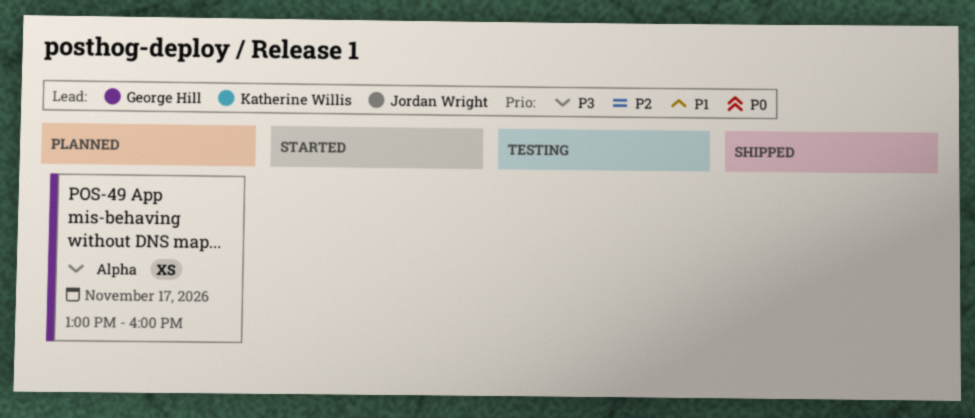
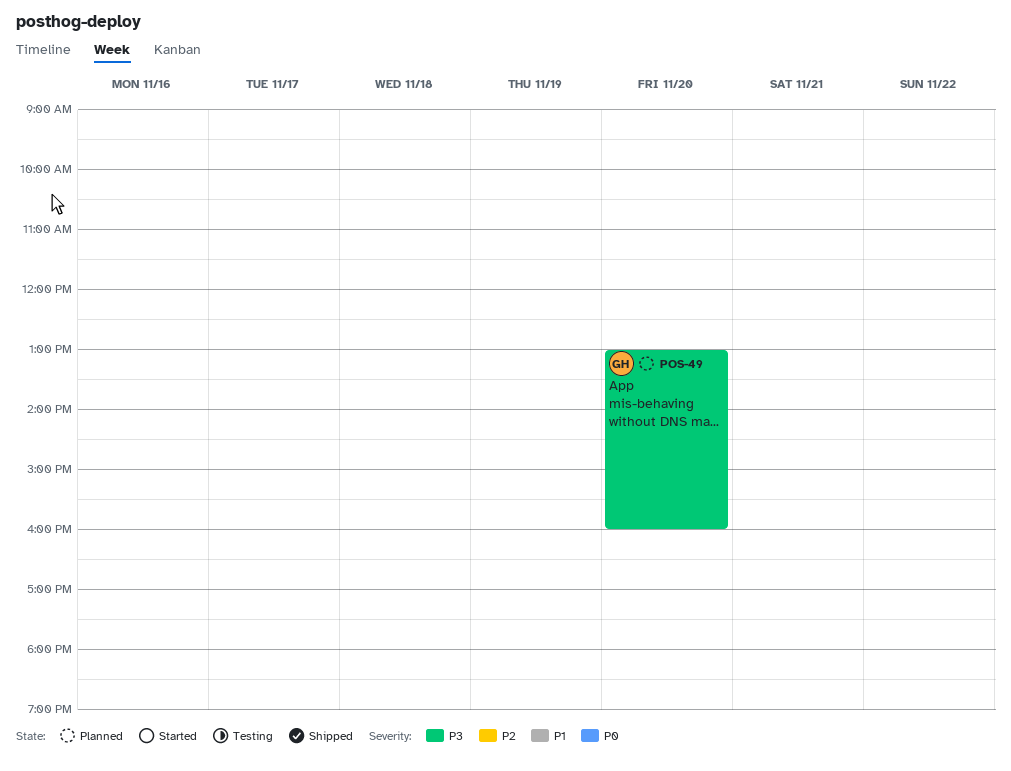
POS-49, day: Nov 17 -> Nov 20

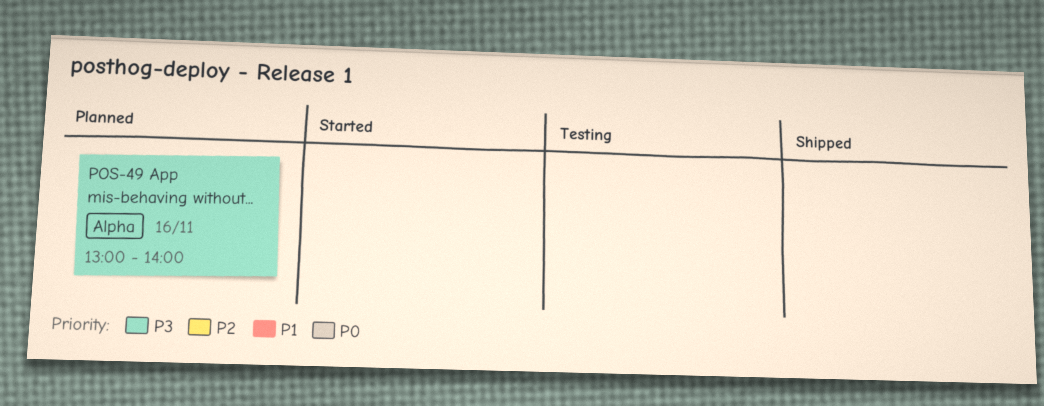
POS-49, day: Nov 20 -> Nov 16
POS-49, ends: 16:00 -> 14:00

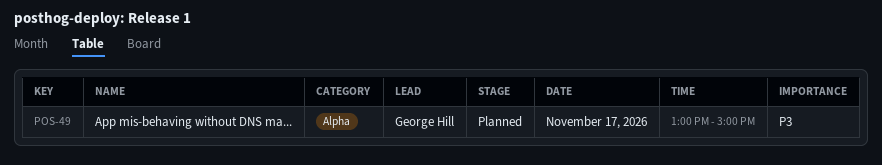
POS-49, day: Nov 16 -> Nov 17
POS-49, ends: 14:00 -> 15:00

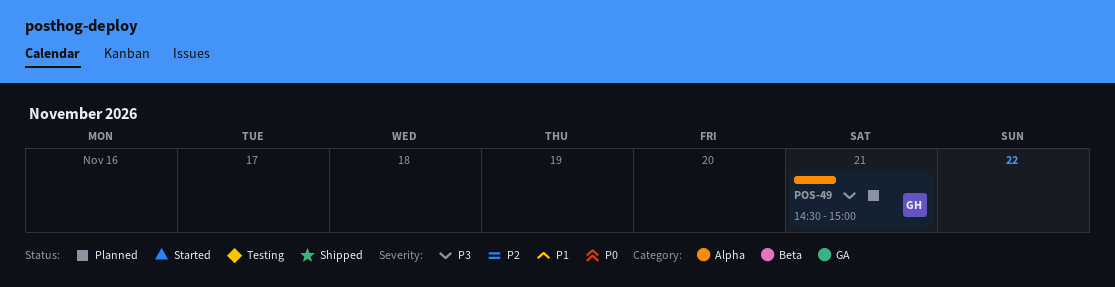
POS-49, day: Nov 17 -> Nov 21
POS-49, begins: 13:00 -> 14:30

